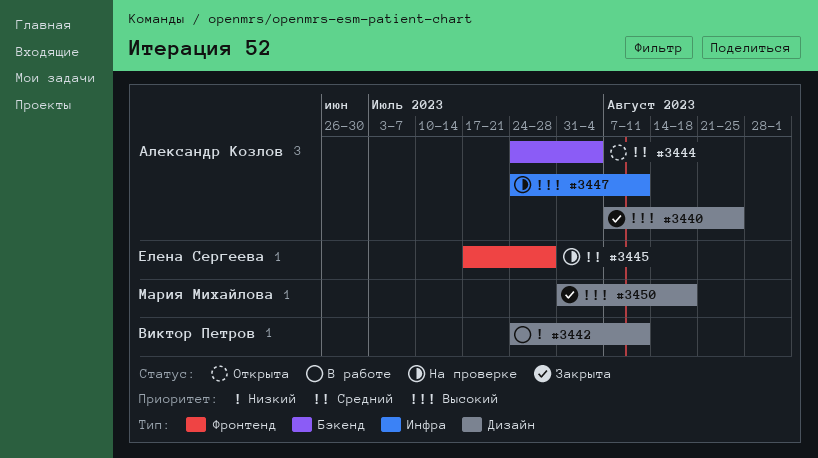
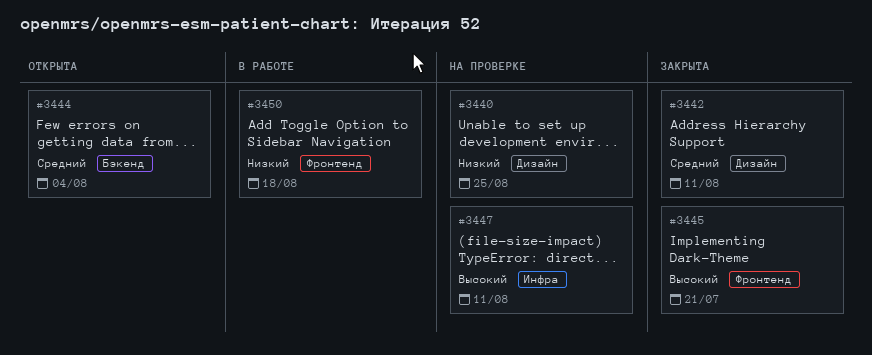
#3440, status: Закрыта -> На проверке
#3440, priority: Высокий -> Низкий
#3442, status: В работе -> Закрыта
#3442, priority: Низкий -> Средний
#3445, status: На проверке -> Закрыта
#3445, priority: Средний -> Высокий
#3445, due: Jul 28 -> Jul 21
#3450, status: Закрыта -> В работе
#3450, priority: Высокий -> Низкий
#3450, label: Дизайн -> Фронтенд

